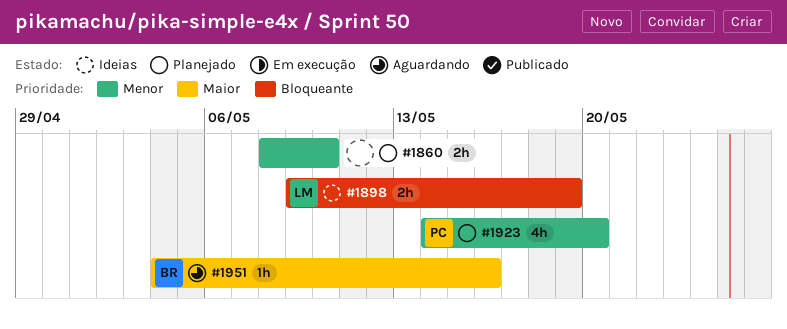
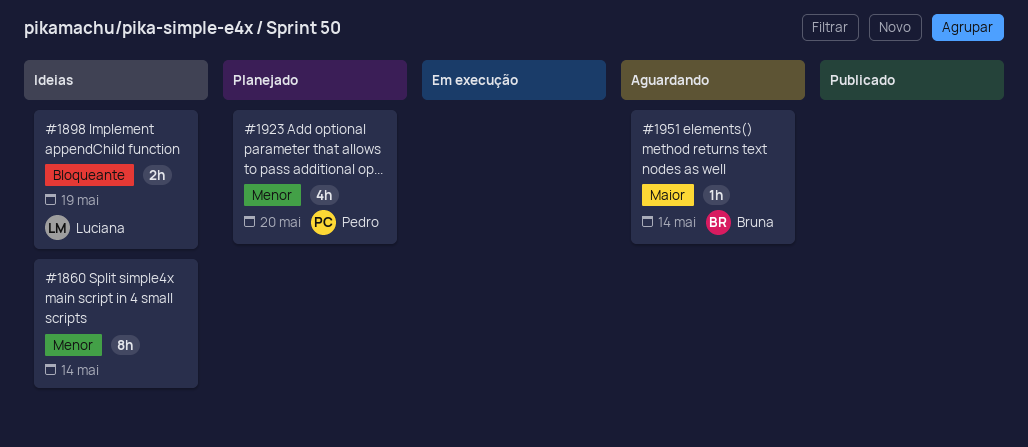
#1860, status: Planejado -> Ideias
#1860, estimate: 2h -> 8h
#1860, due: May 10 -> May 14
#1951, due: May 16 -> May 14

